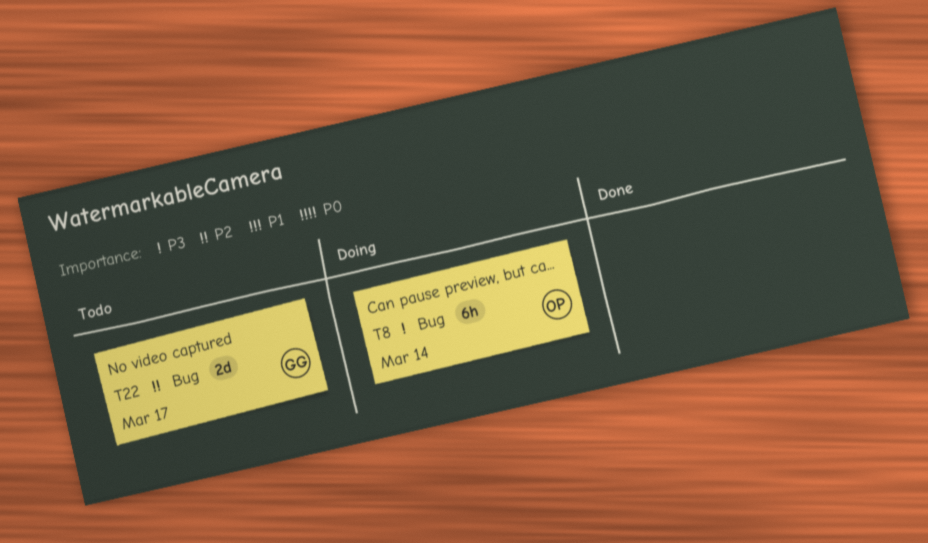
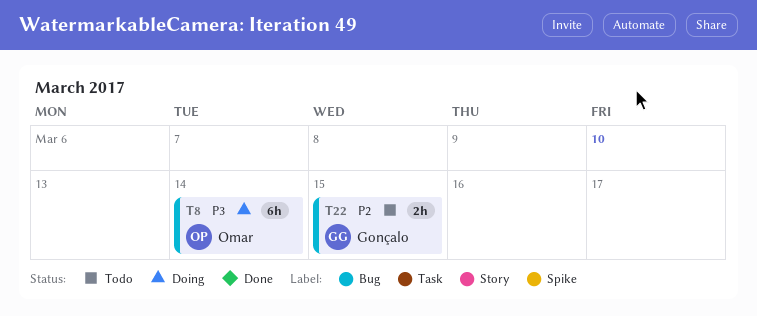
T22, estimate: 2d -> 2h
T22, due: Mar 17 -> Mar 15

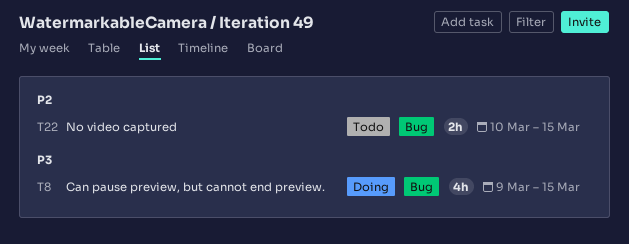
T8, estimate: 6h -> 4h
T8, due: Mar 14 -> Mar 15

